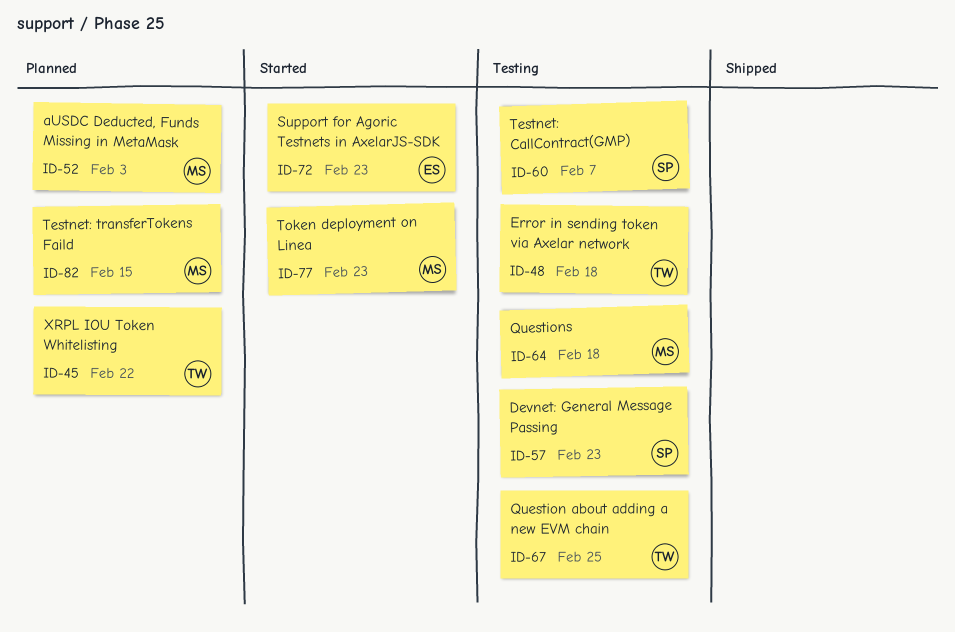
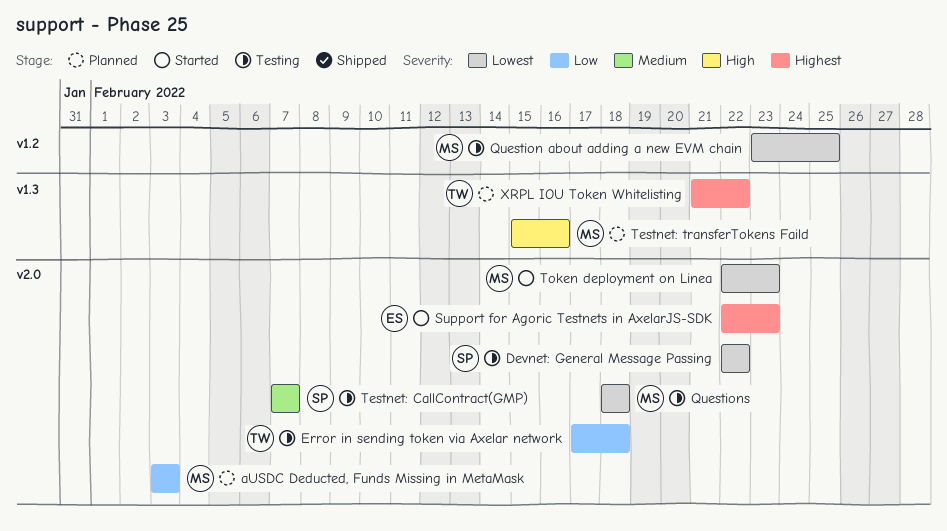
Devnet: General Message Passing, due: Feb 23 -> Feb 22
Question about adding a new EVM chain, owner: TW -> MS
Testnet: transferTokens Faild, due: Feb 15 -> Feb 16

